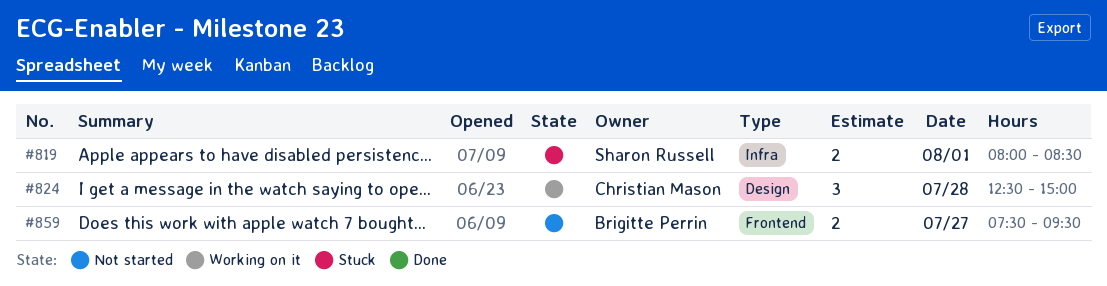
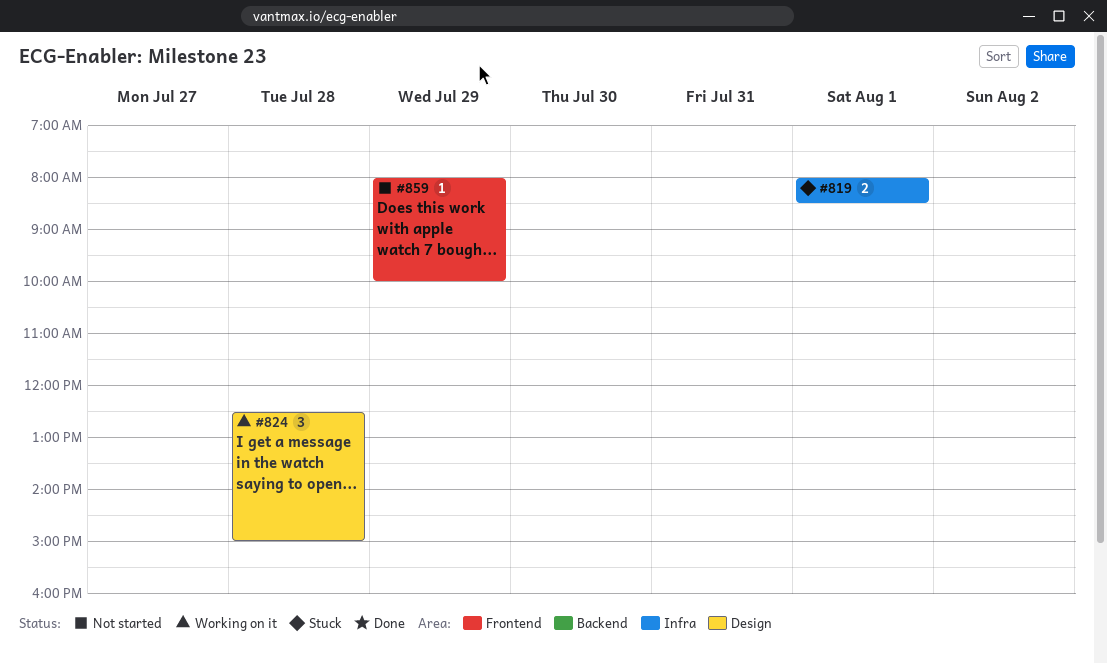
#859, estimate: 2 -> 1
#859, day: Jul 27 -> Jul 29
#859, begins: 07:30 -> 08:00
#859, ends: 09:30 -> 10:00

